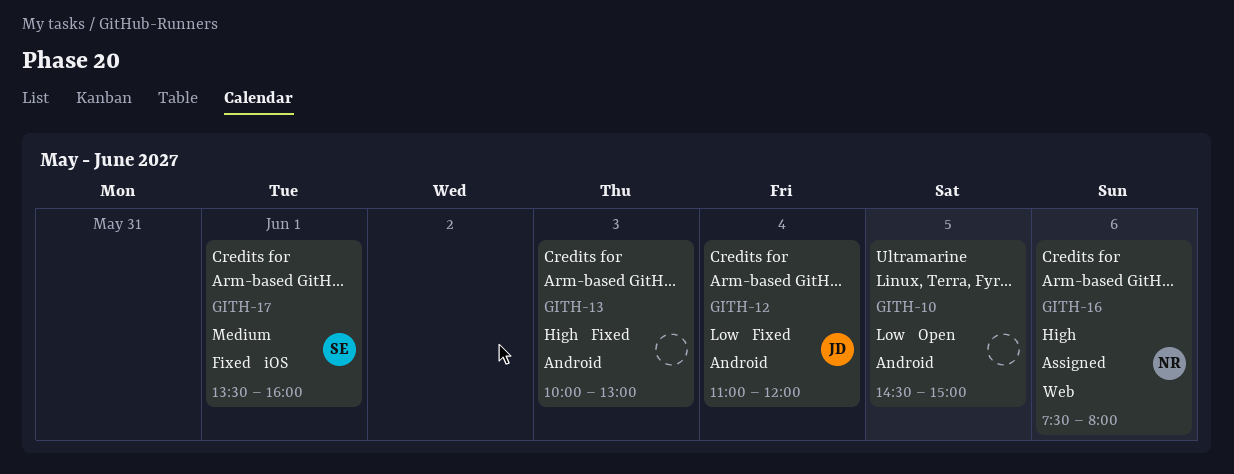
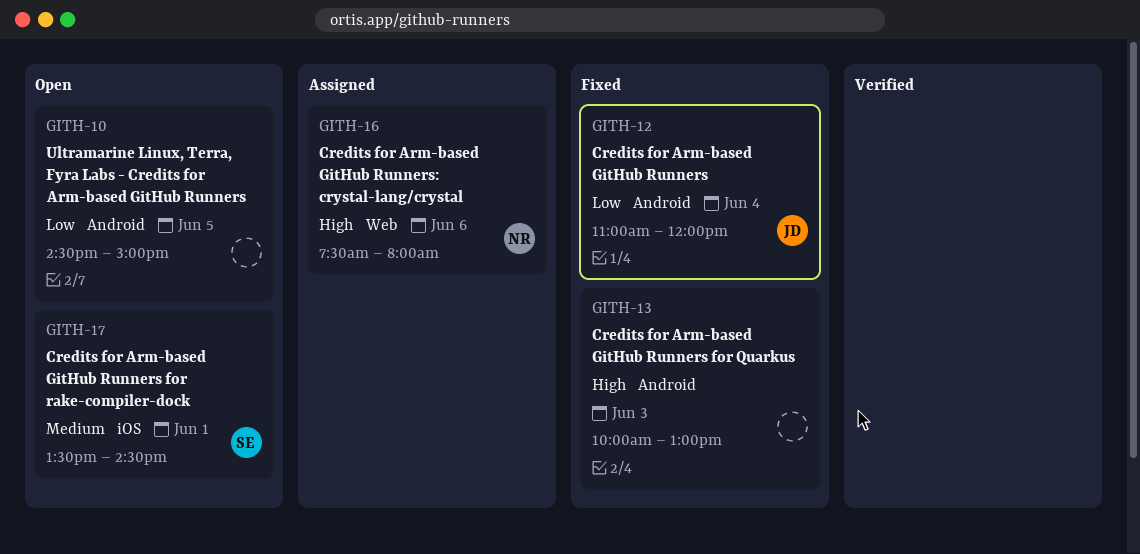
GITH-17, status: Fixed -> Open
GITH-17, ends: 16:00 -> 14:30

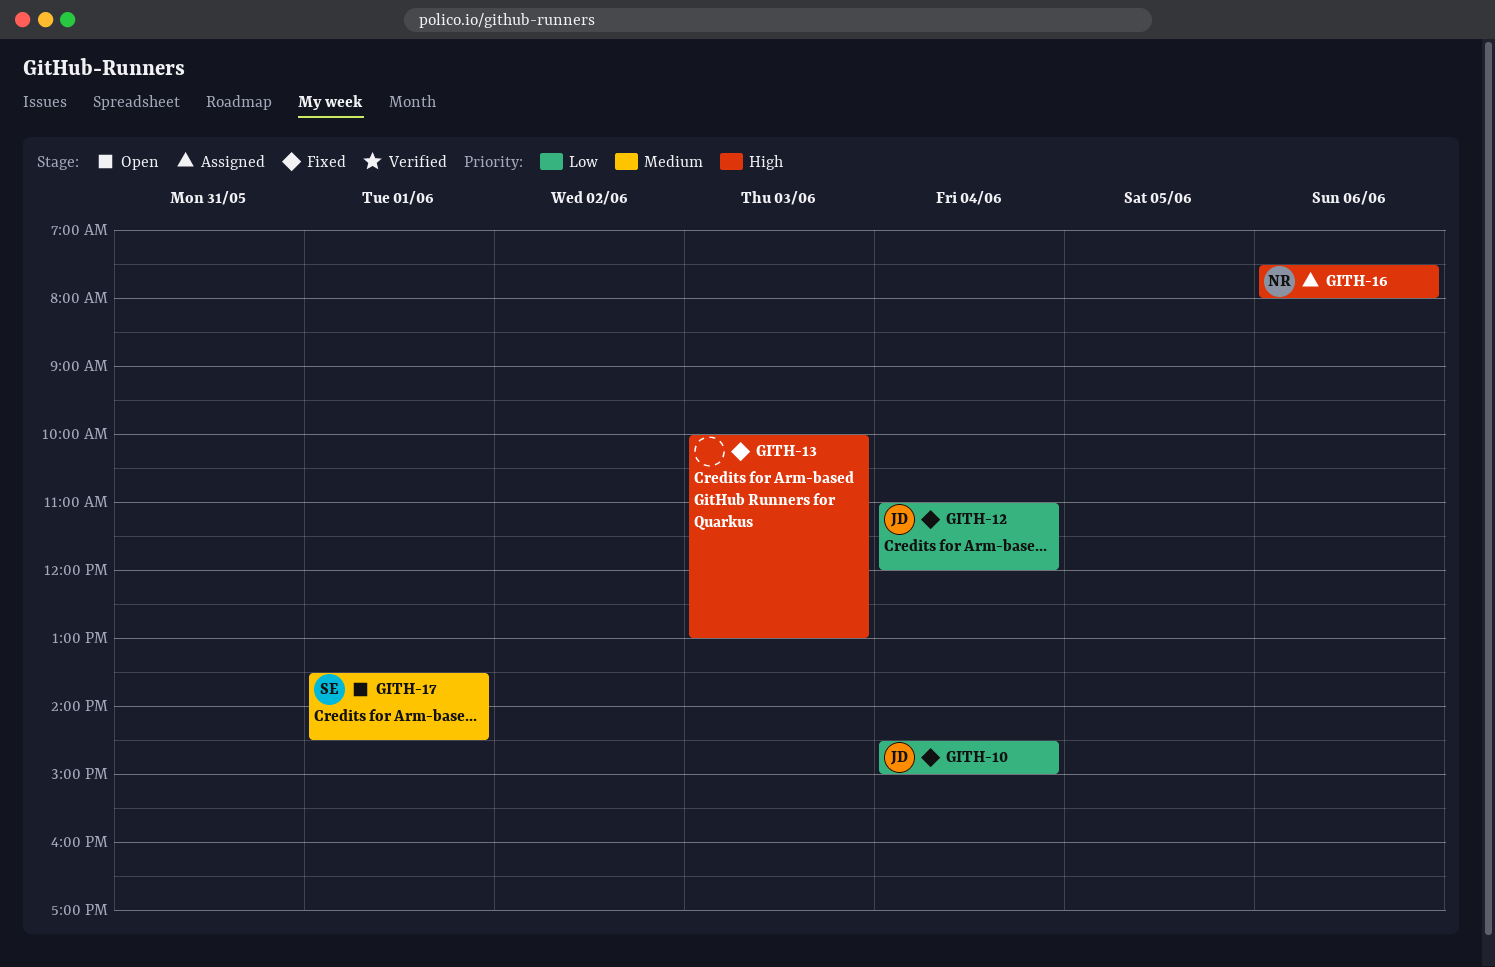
GITH-10, status: Open -> Fixed
GITH-10, owner: none -> JD
GITH-10, day: Jun 5 -> Jun 4

